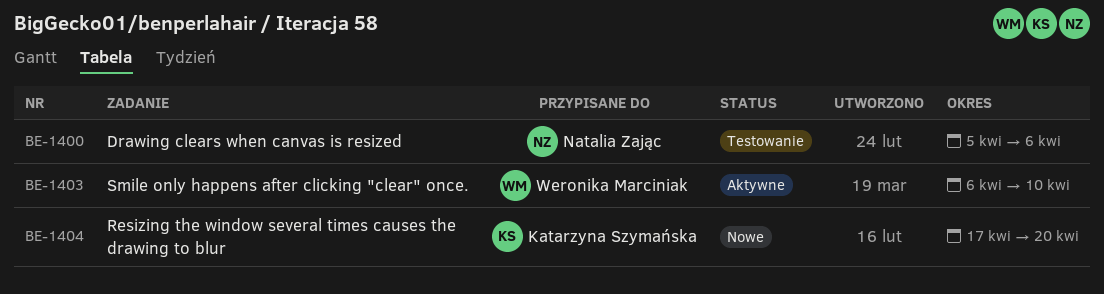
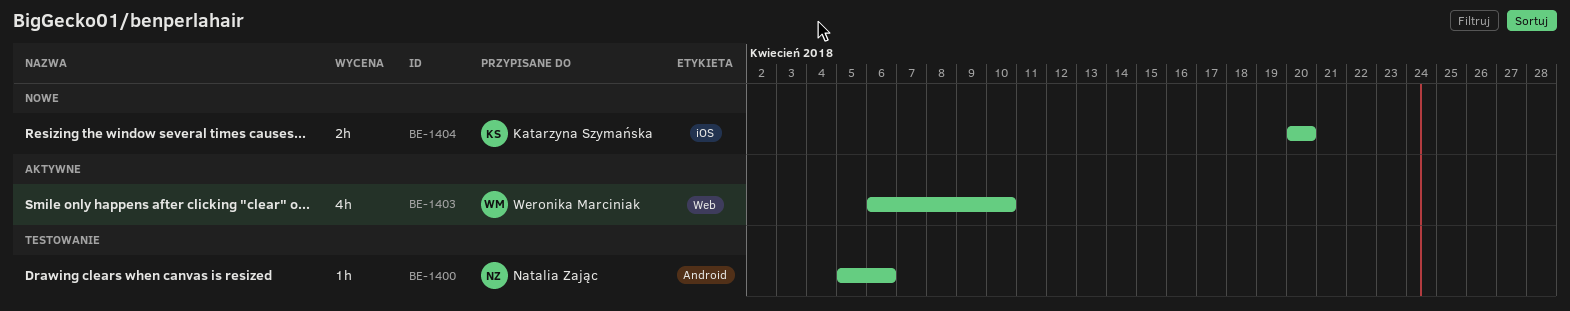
BE-1404, start: Apr 17 -> Apr 20

